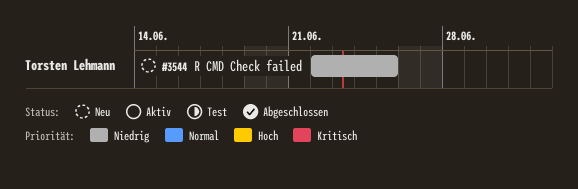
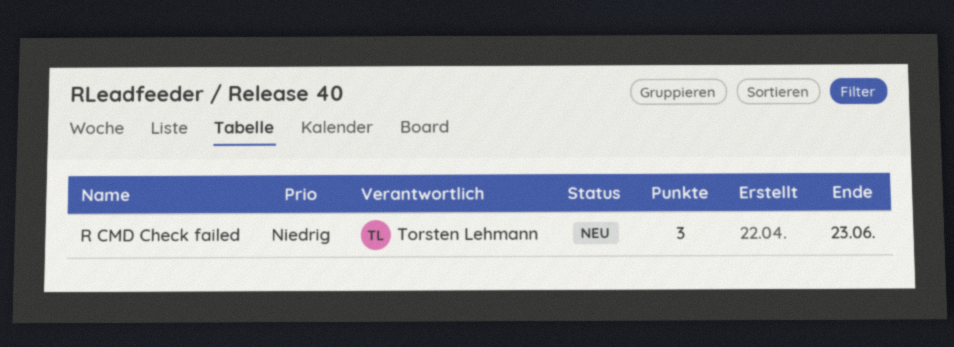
R CMD Check failed, due: Jun 25 -> Jun 23

